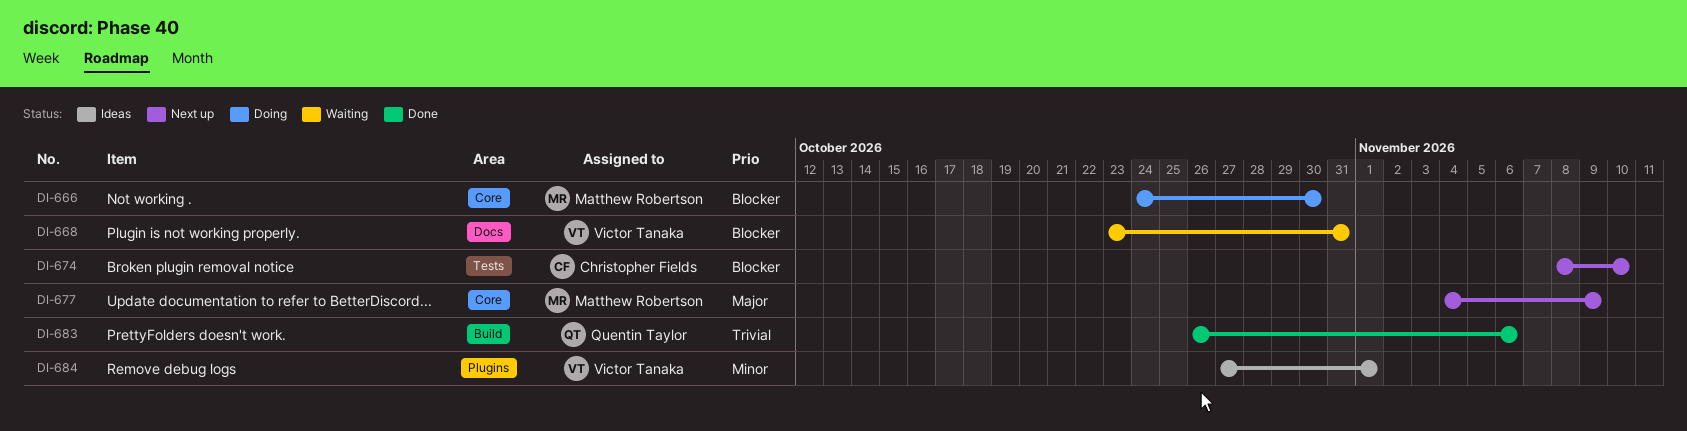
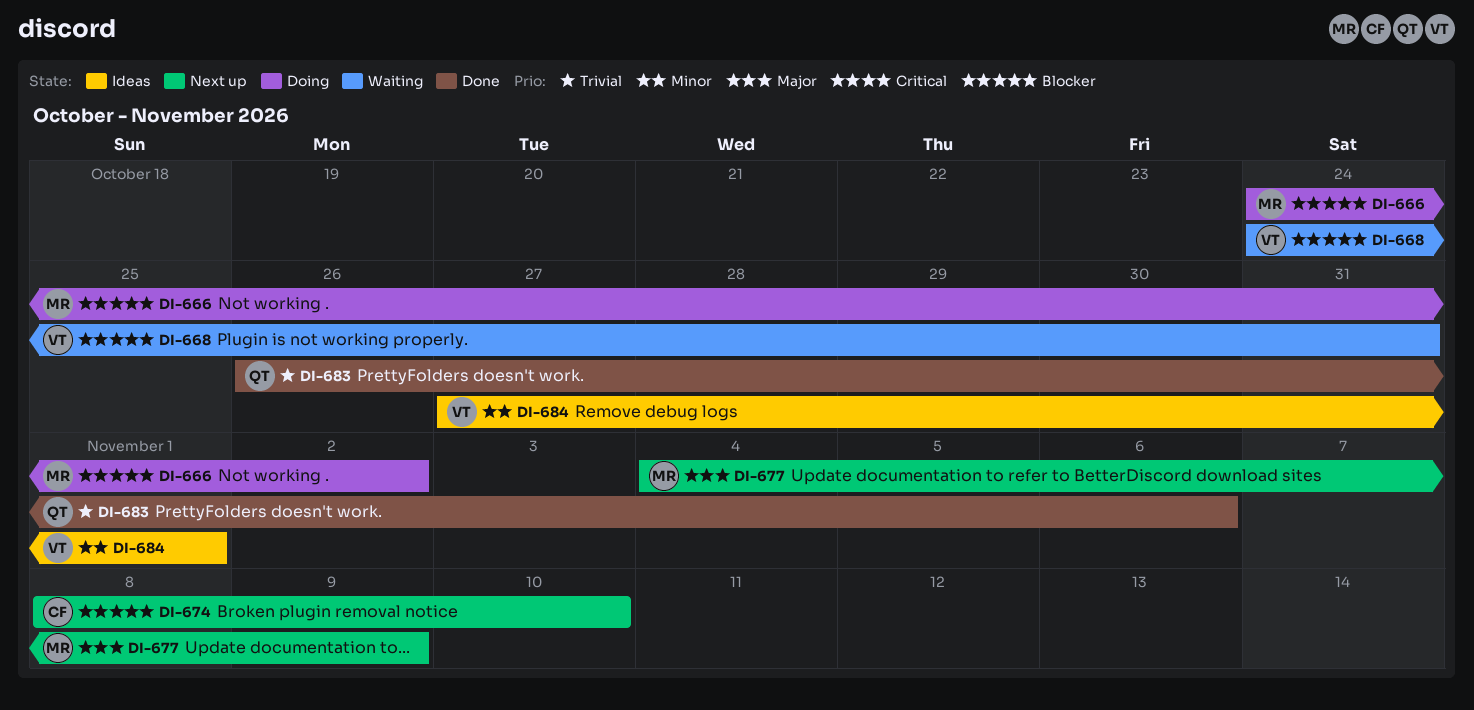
DI-666, due: Oct 30 -> Nov 2
DI-668, start: Oct 23 -> Oct 24

